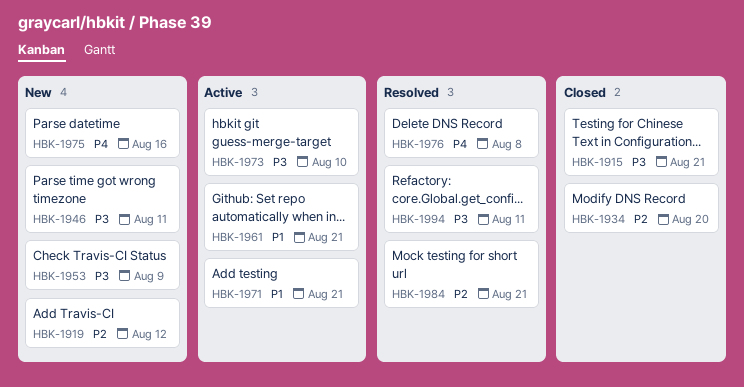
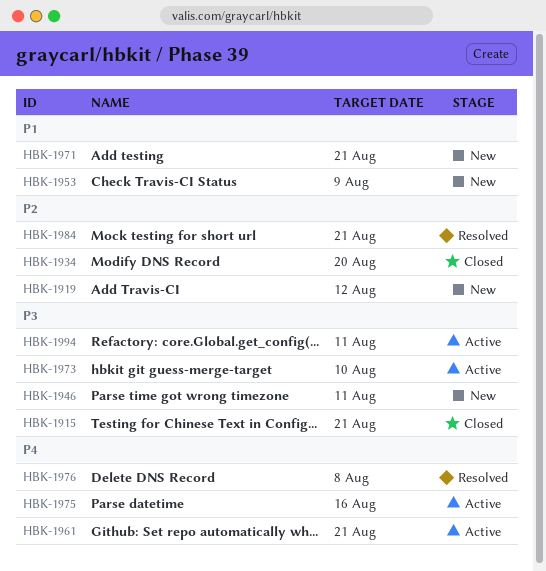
HBK-1953, priority: P3 -> P1
HBK-1961, priority: P1 -> P4
HBK-1971, status: Active -> New
HBK-1975, status: New -> Active
HBK-1994, status: Resolved -> Active

